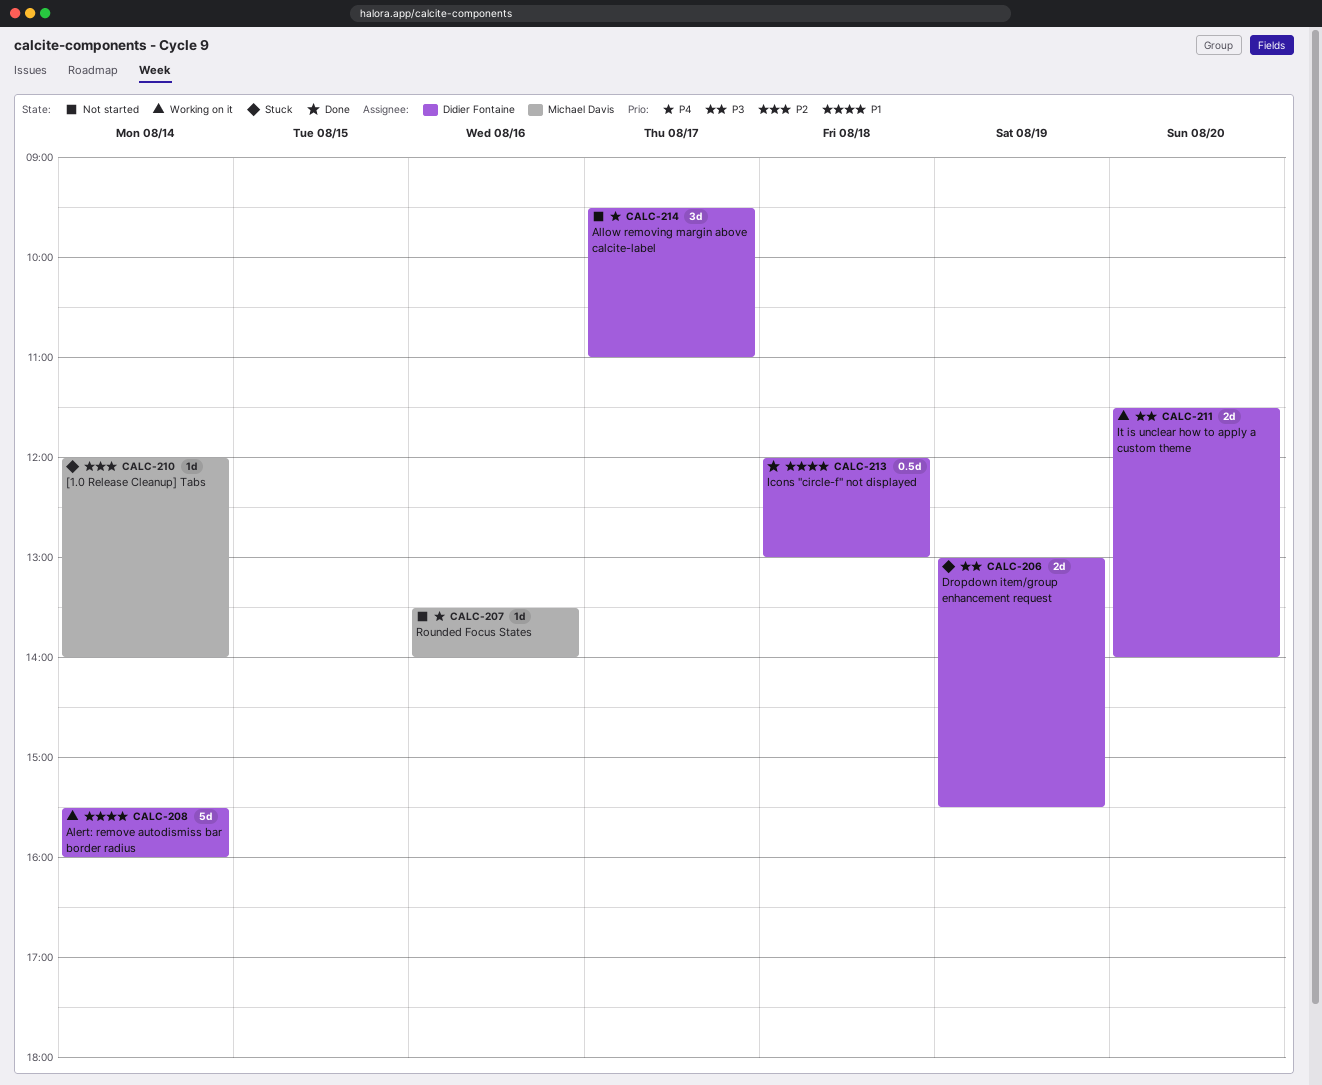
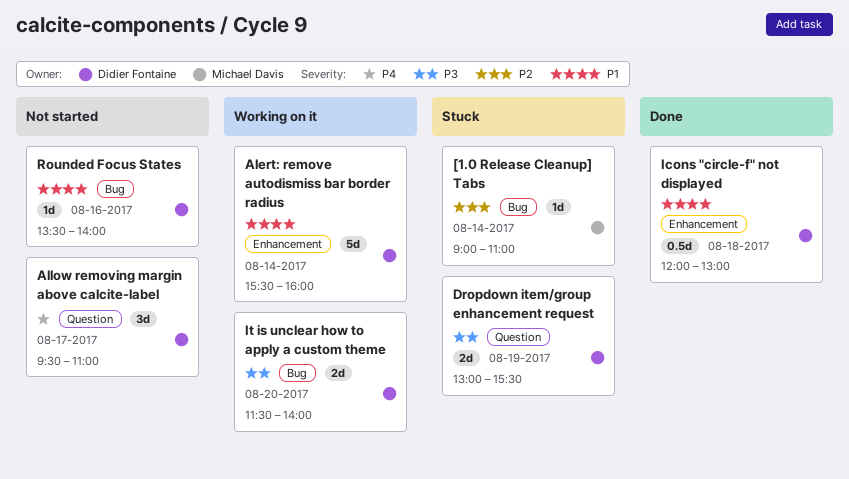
[1.0 Release Cleanup] Tabs, begins: 12:00 -> 09:00
[1.0 Release Cleanup] Tabs, ends: 14:00 -> 11:00
Rounded Focus States, owner: Michael Davis -> Didier Fontaine
Rounded Focus States, priority: P4 -> P1

